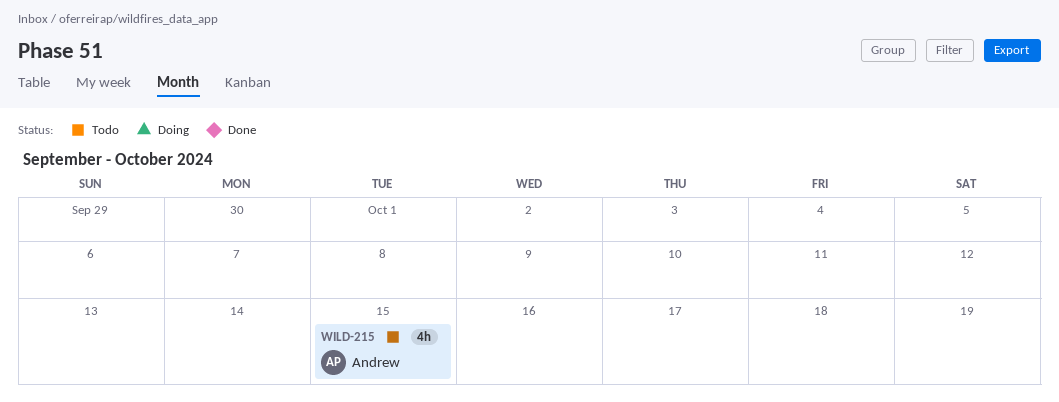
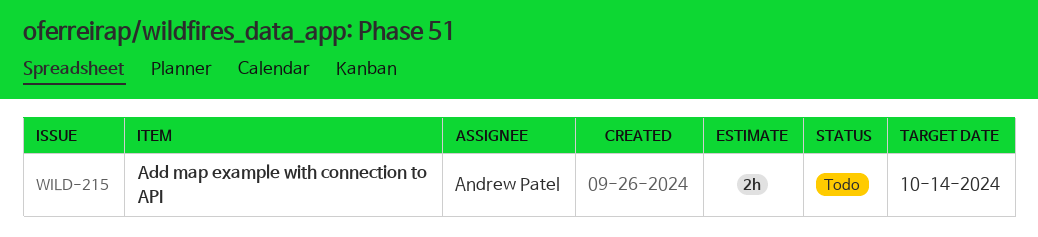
WILD-215, estimate: 4h -> 2h
WILD-215, due: Oct 15 -> Oct 14

